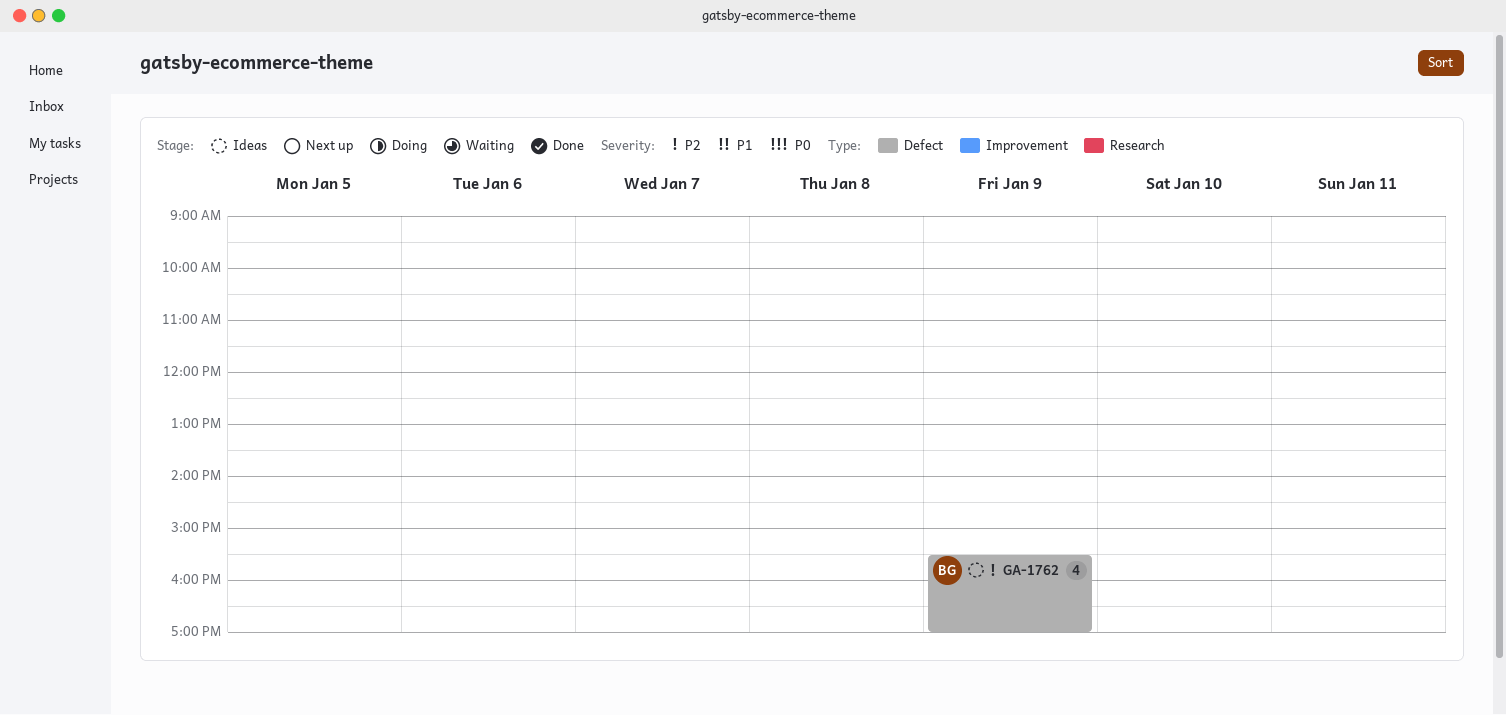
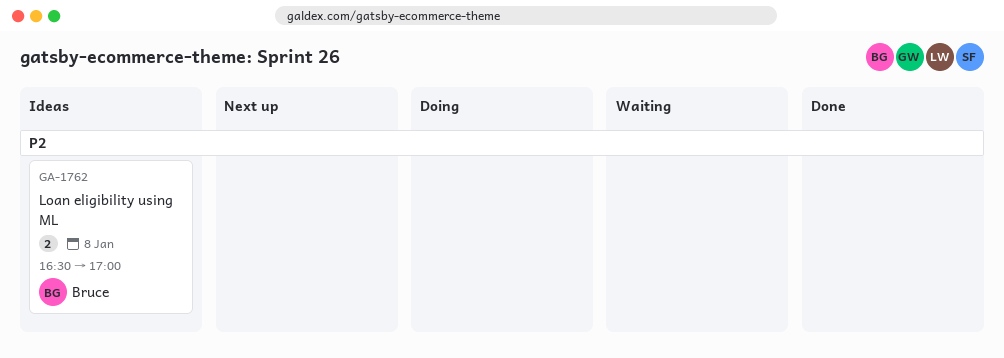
GA-1762, estimate: 4 -> 2
GA-1762, day: Jan 9 -> Jan 8
GA-1762, begins: 15:30 -> 16:30

